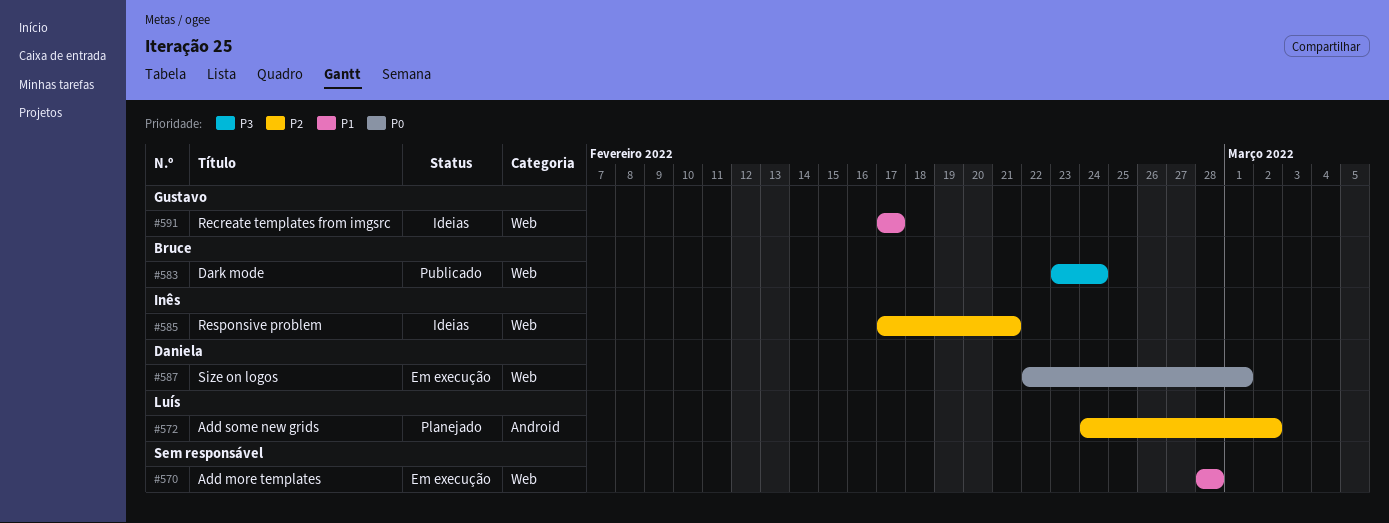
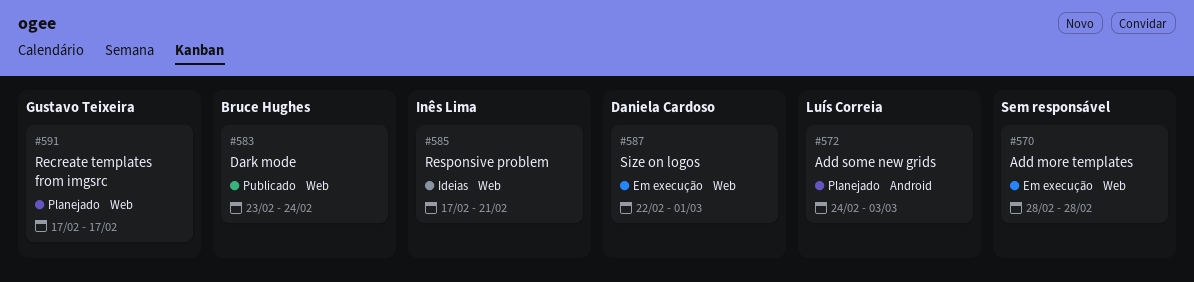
#572, due: Mar 2 -> Mar 3
#591, status: Ideias -> Planejado

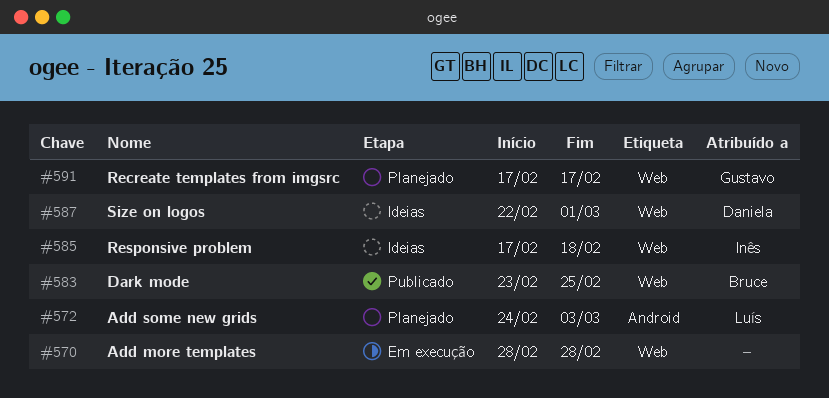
#583, due: Feb 24 -> Feb 25
#585, due: Feb 21 -> Feb 18
#587, status: Em execução -> Ideias

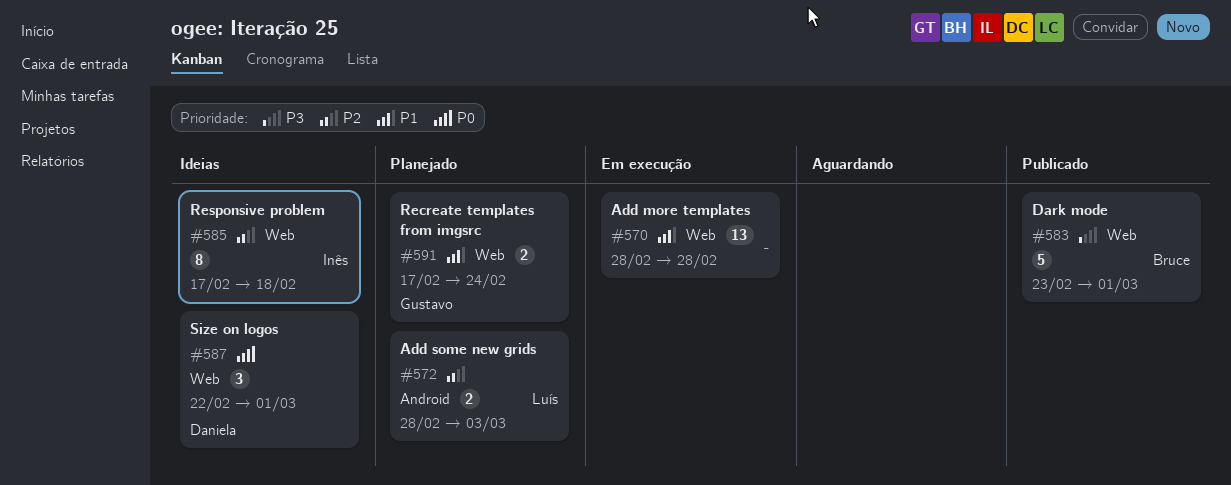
#572, start: Feb 24 -> Feb 28
#583, due: Feb 25 -> Mar 1
#591, due: Feb 17 -> Feb 24

